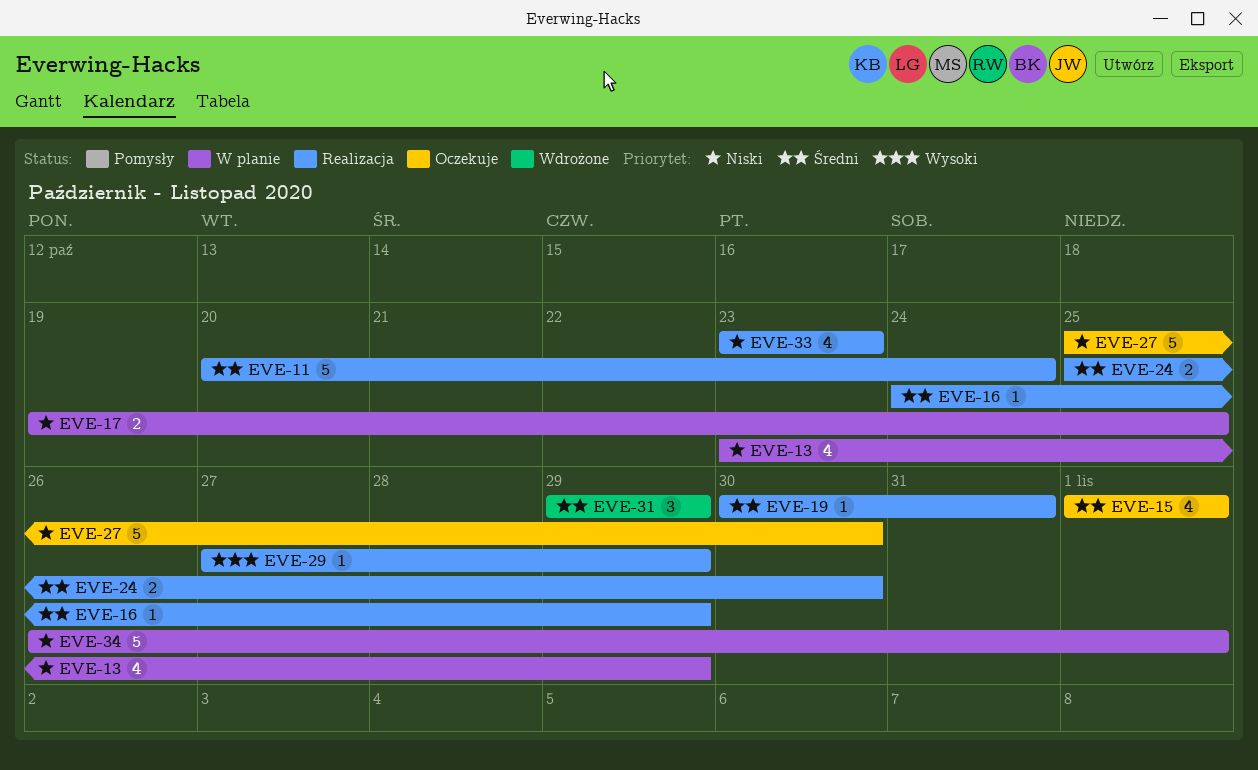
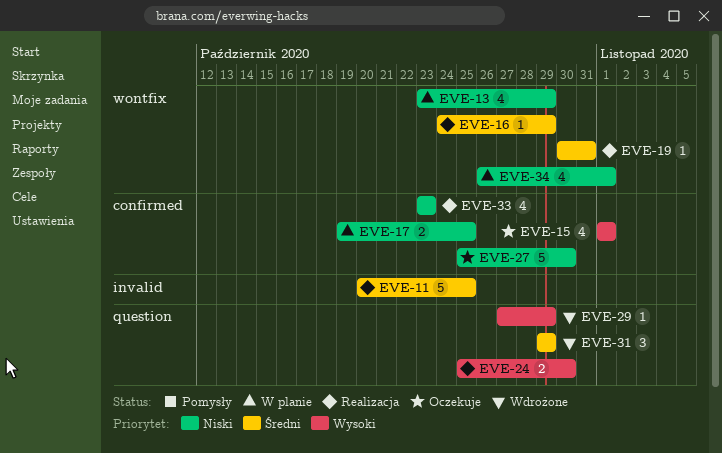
EVE-11, due: Oct 24 -> Oct 25
EVE-15, priority: Średni -> Wysoki
EVE-24, priority: Średni -> Wysoki
EVE-29, status: Realizacja -> Wdrożone
EVE-34, estimate: 5 -> 4

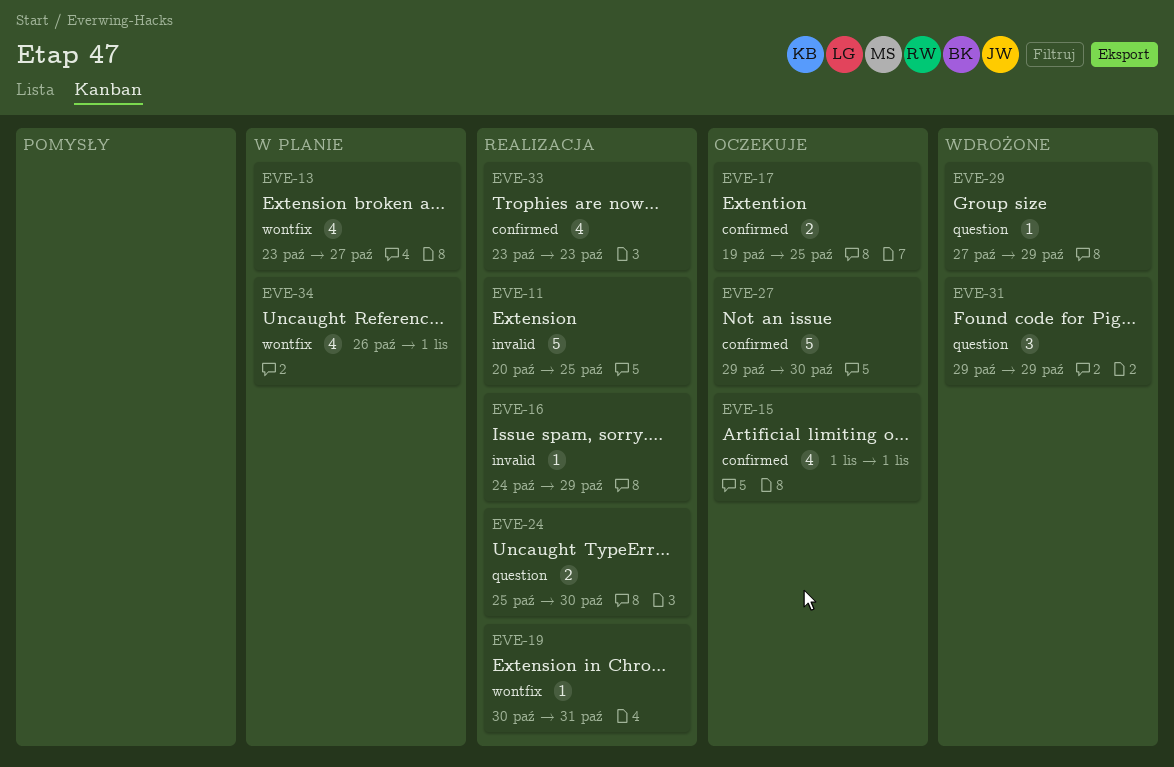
EVE-13, due: Oct 29 -> Oct 27
EVE-16, label: wontfix -> invalid
EVE-17, status: W planie -> Oczekuje
EVE-27, start: Oct 25 -> Oct 29

